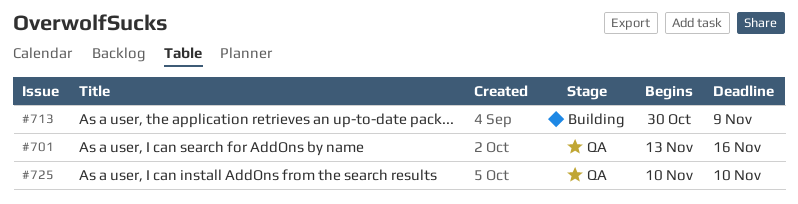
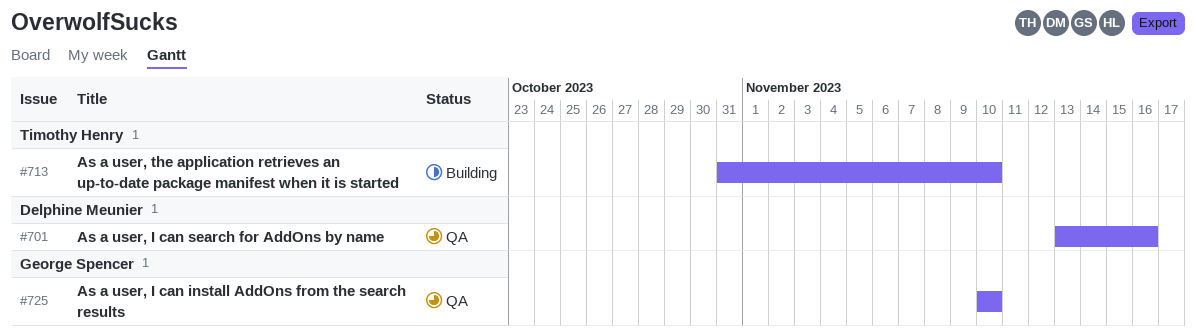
#713, start: Oct 30 -> Oct 31
#713, due: Nov 9 -> Nov 10

